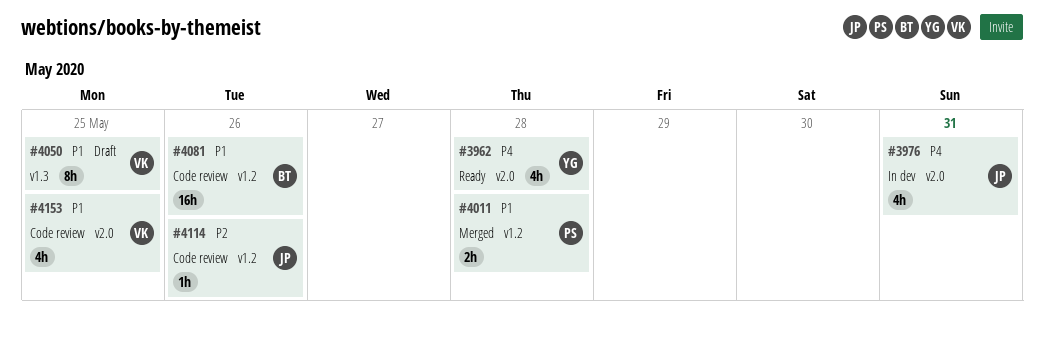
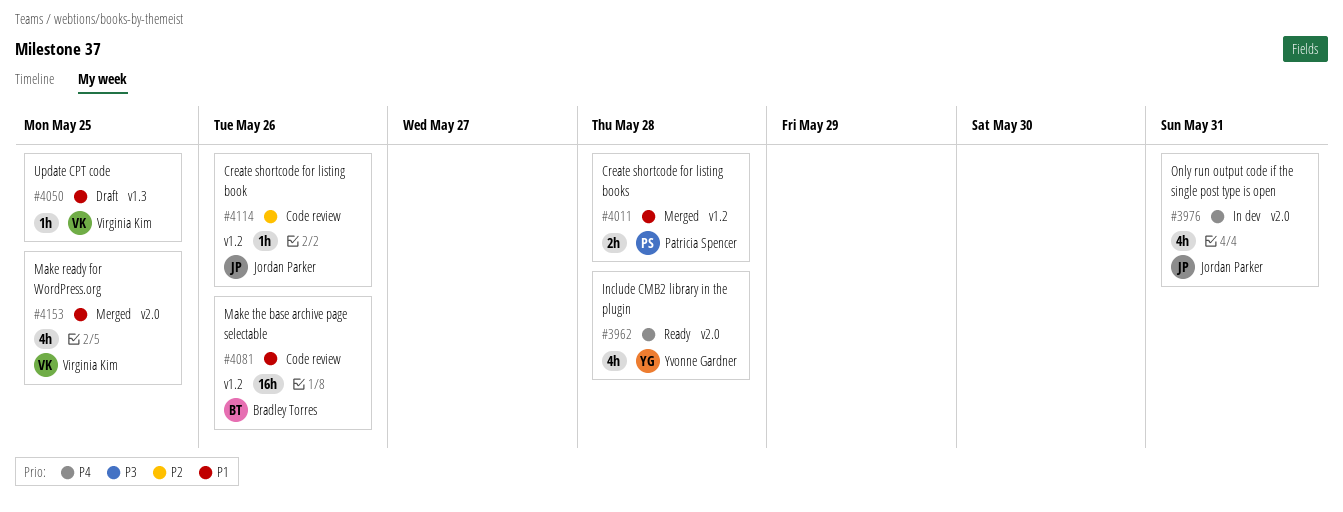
#4050, estimate: 8h -> 1h
#4153, status: Code review -> Merged

